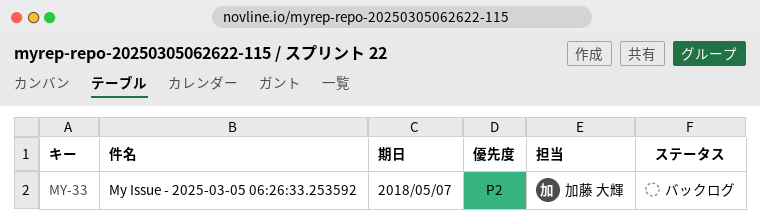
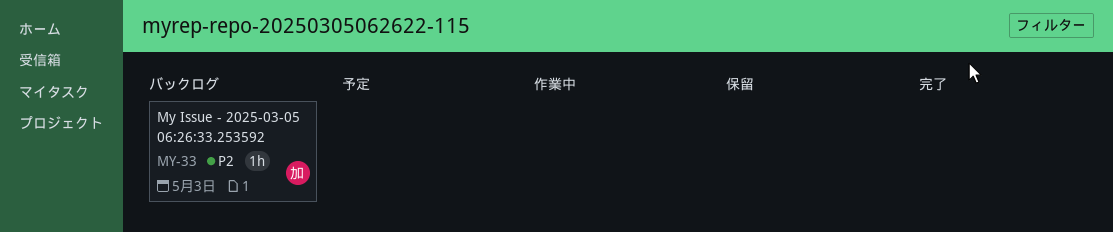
MY-33, due: May 7 -> May 3

